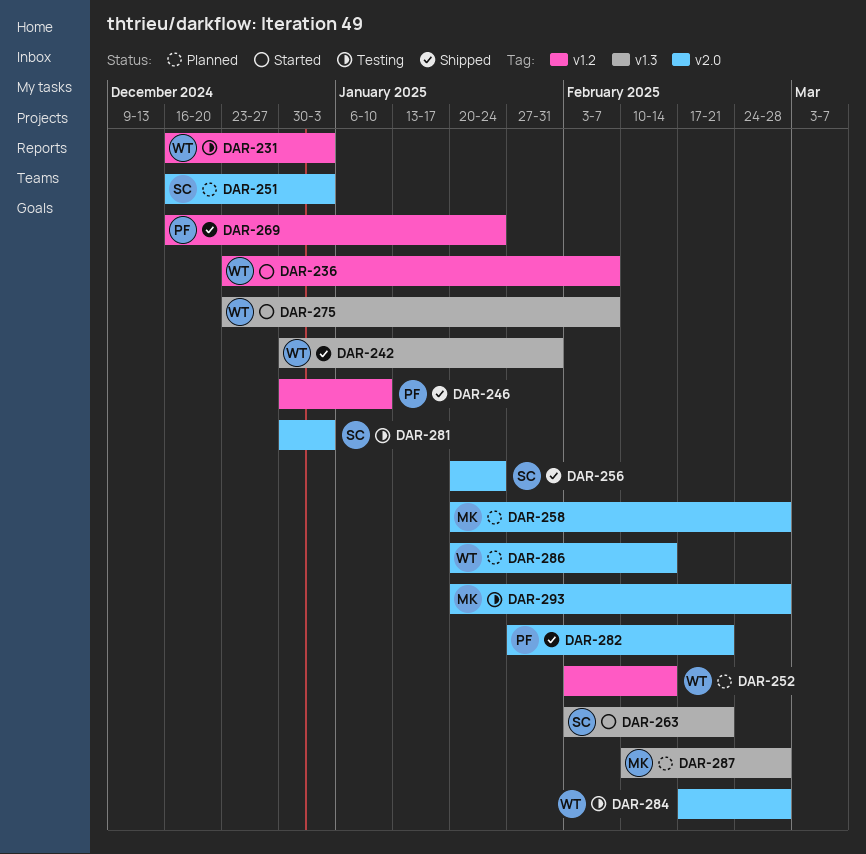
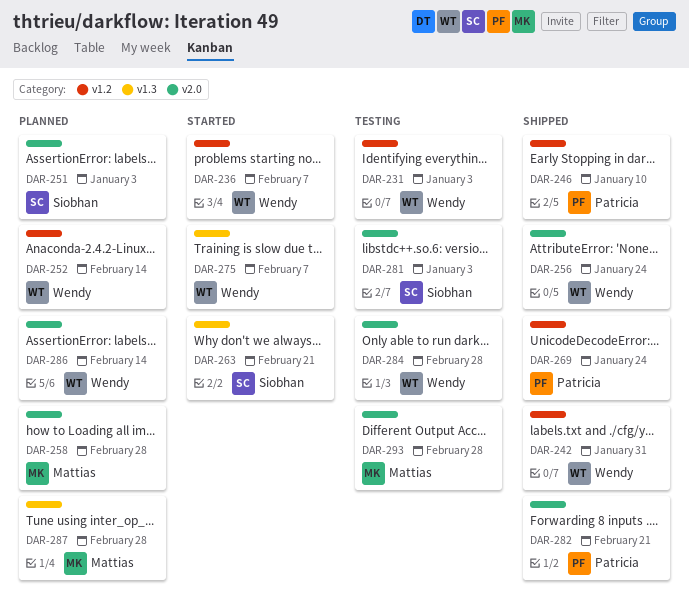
DAR-242, label: v1.3 -> v1.2
DAR-256, owner: Siobhan -> Wendy

